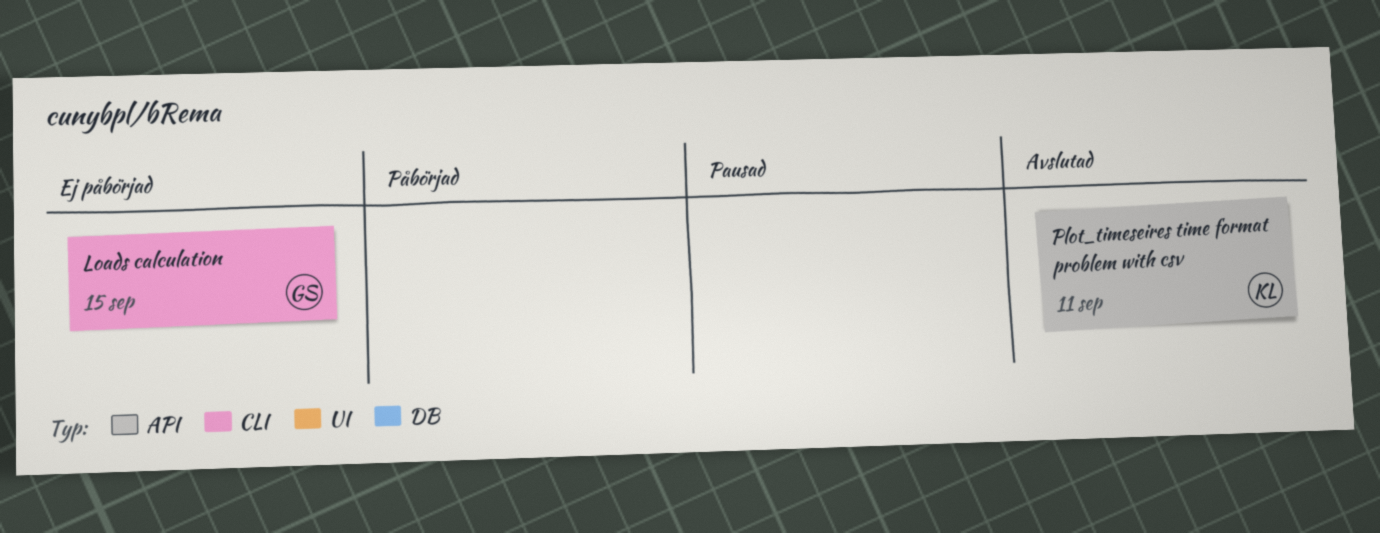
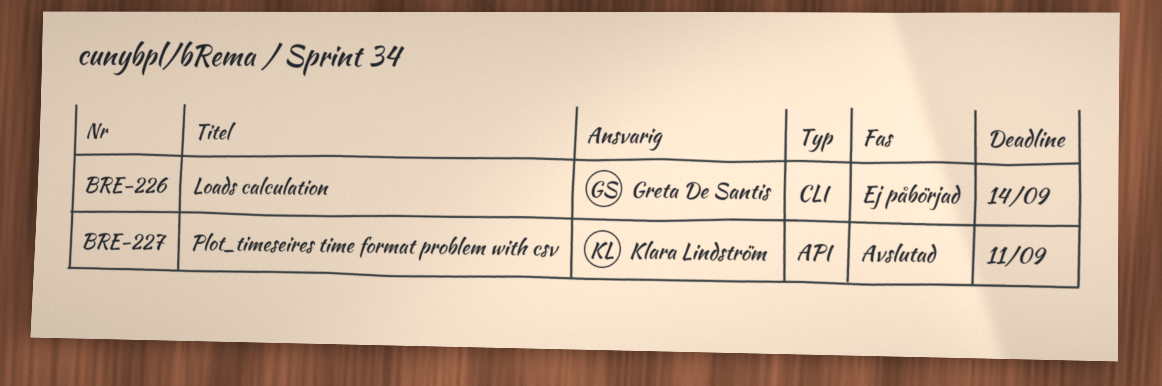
Loads calculation, due: Sep 15 -> Sep 14

